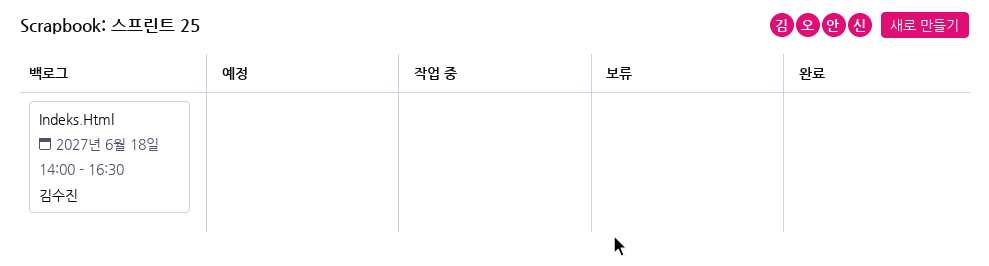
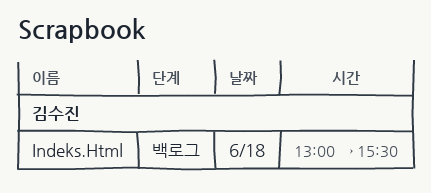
Indeks.Html, begins: 14:00 -> 13:00
Indeks.Html, ends: 16:30 -> 15:30

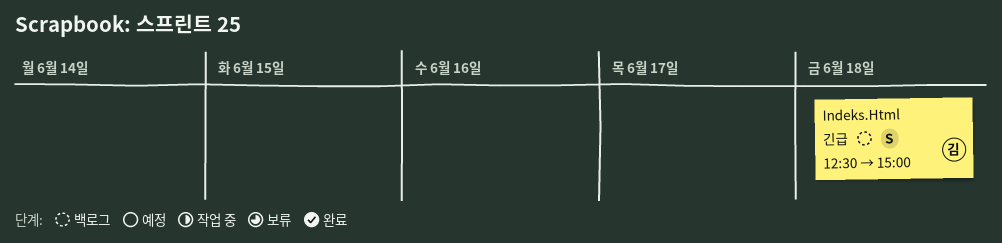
Indeks.Html, begins: 13:00 -> 12:30
Indeks.Html, ends: 15:30 -> 15:00

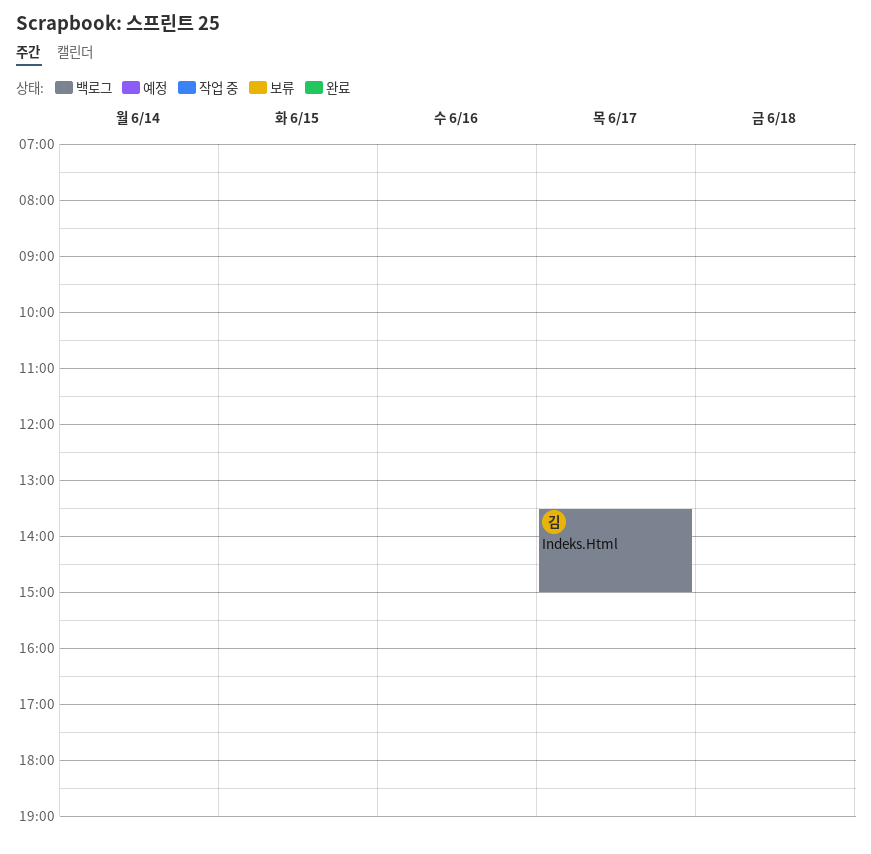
Indeks.Html, day: Jun 18 -> Jun 17
Indeks.Html, begins: 12:30 -> 13:30

